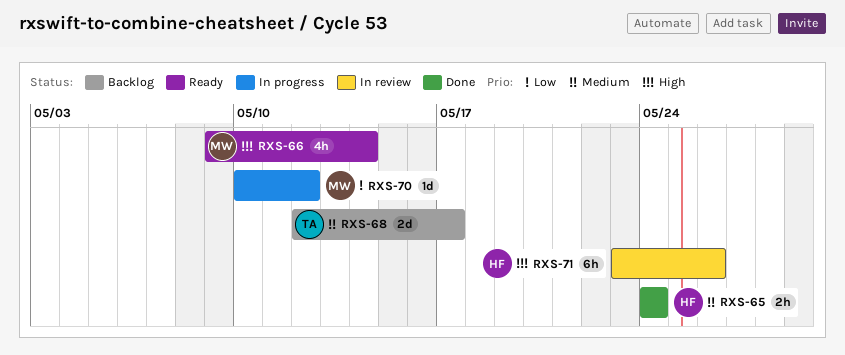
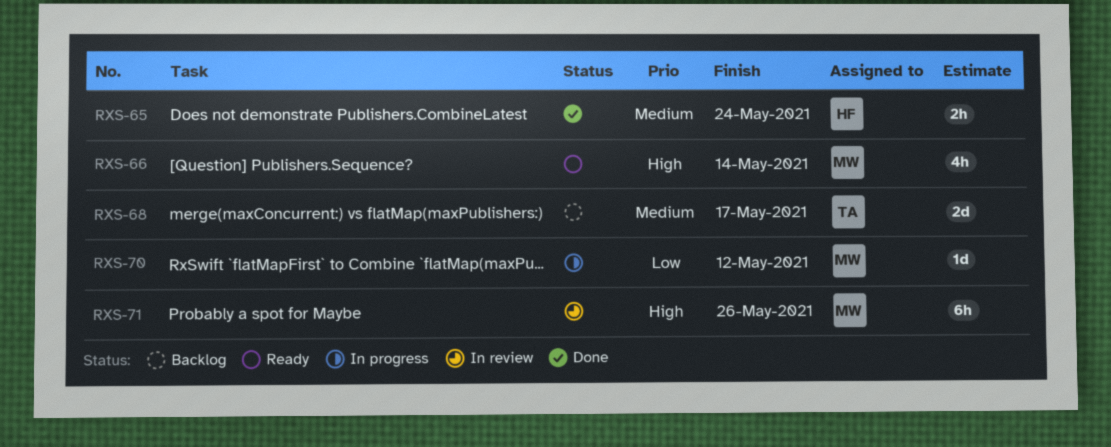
RXS-71, owner: HF -> MW

